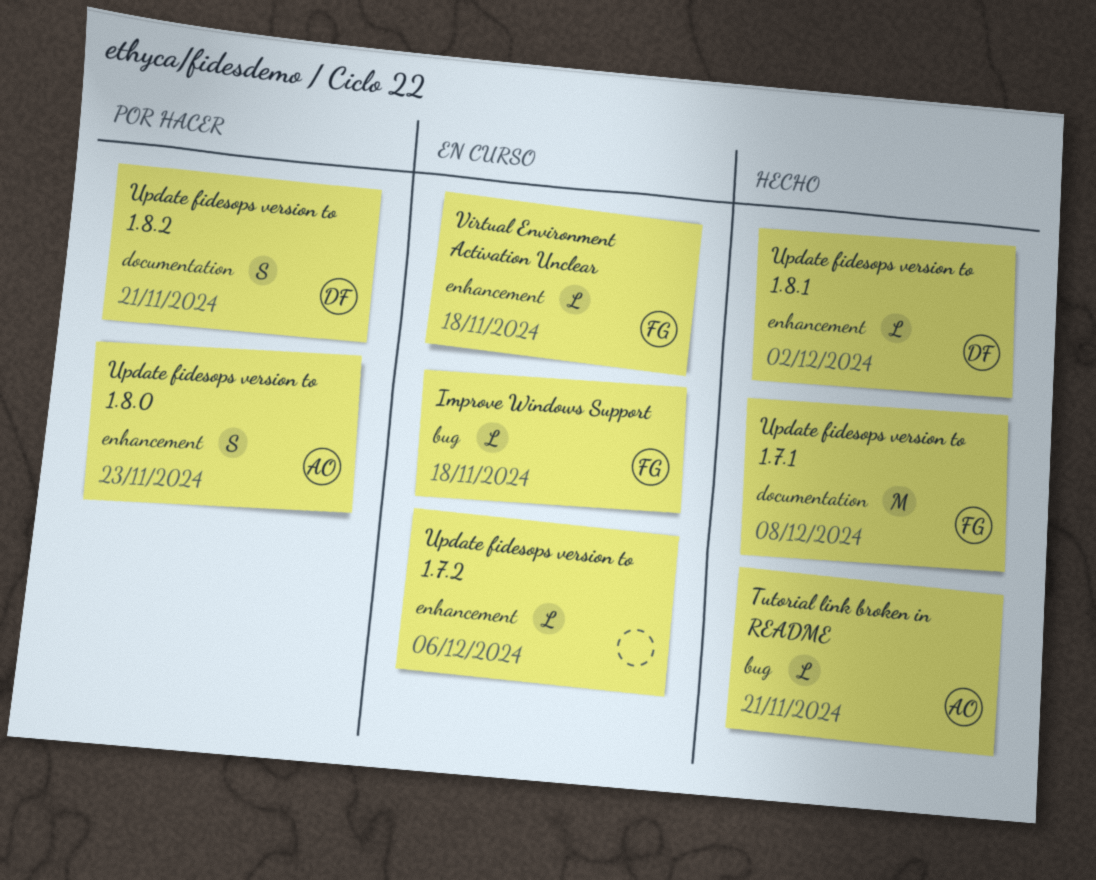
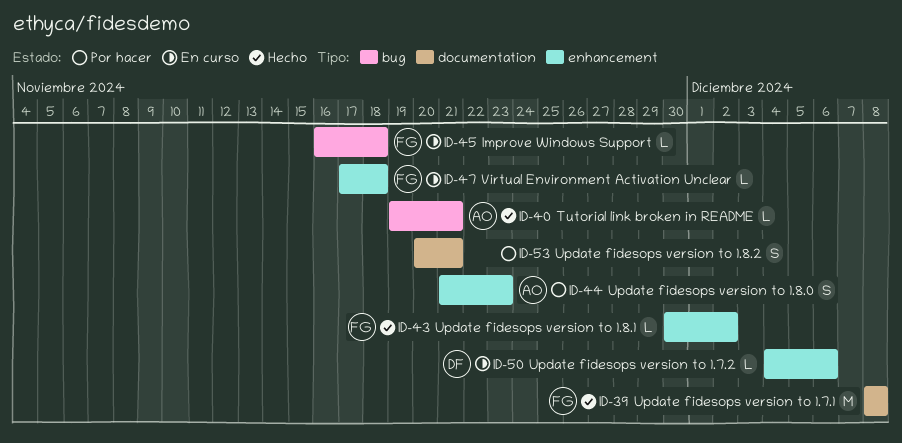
Update fidesops version to 1.7.2, owner: none -> DF
Update fidesops version to 1.8.1, owner: DF -> FG
Update fidesops version to 1.8.2, owner: DF -> none

